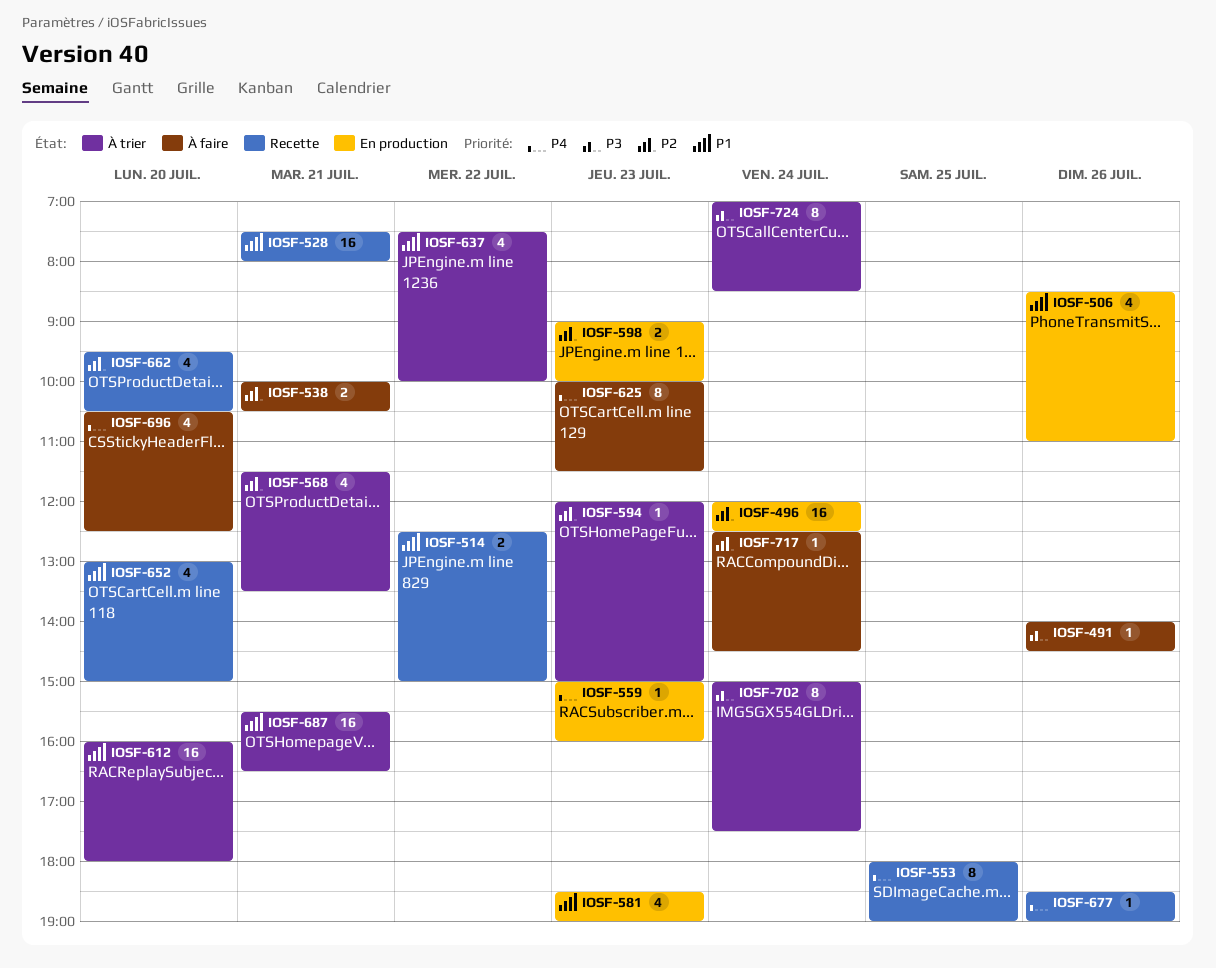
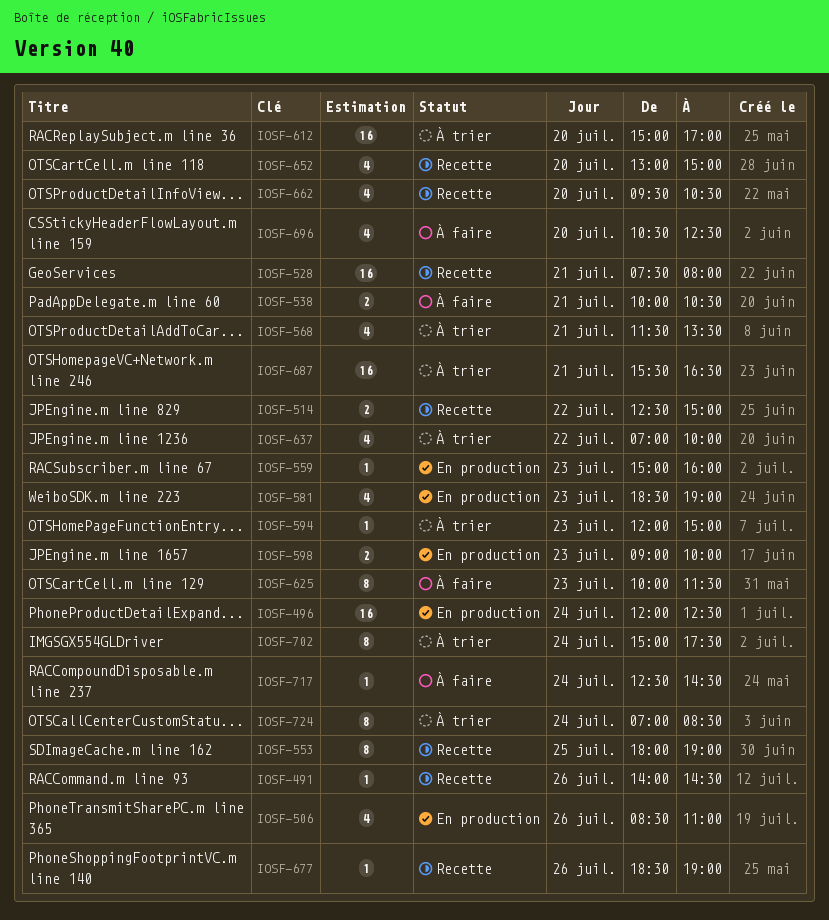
IOSF-491, status: À faire -> Recette
IOSF-612, begins: 16:00 -> 15:00
IOSF-612, ends: 18:00 -> 17:00
IOSF-637, begins: 07:30 -> 07:00

